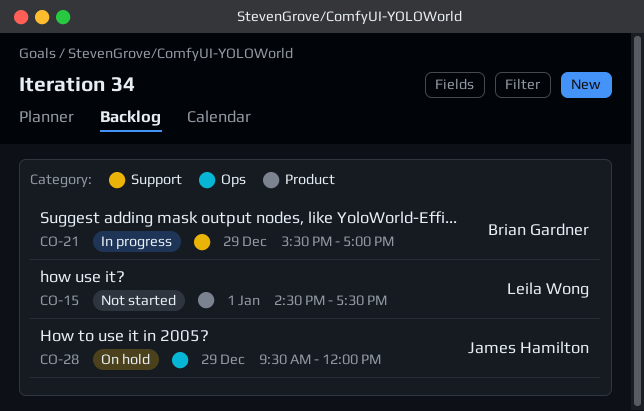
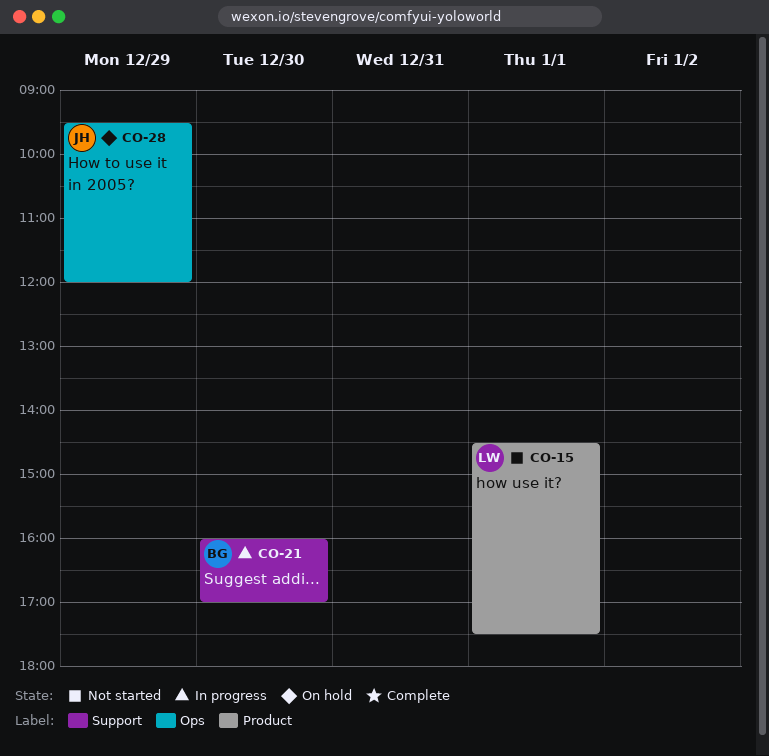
CO-21, day: Dec 29 -> Dec 30
CO-21, begins: 15:30 -> 16:00

